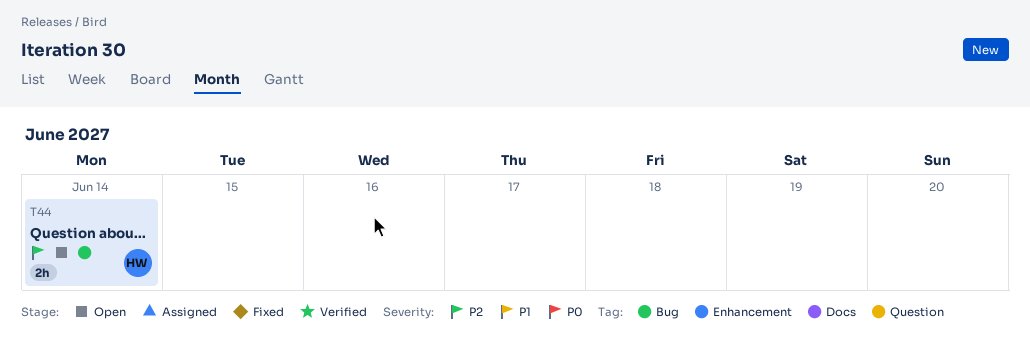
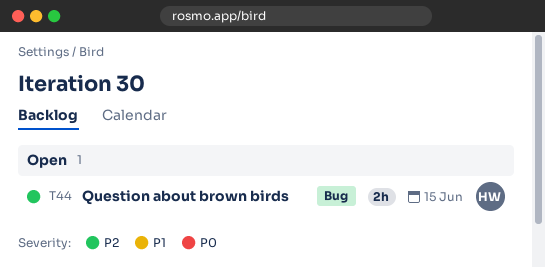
T44, due: Jun 14 -> Jun 15

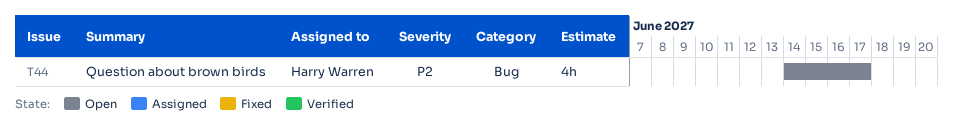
T44, estimate: 2h -> 4h
T44, due: Jun 15 -> Jun 17

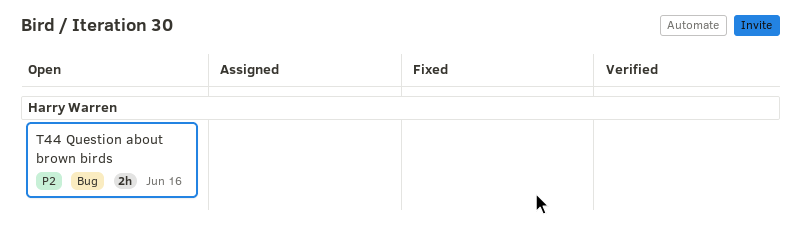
T44, estimate: 4h -> 2h
T44, due: Jun 17 -> Jun 16

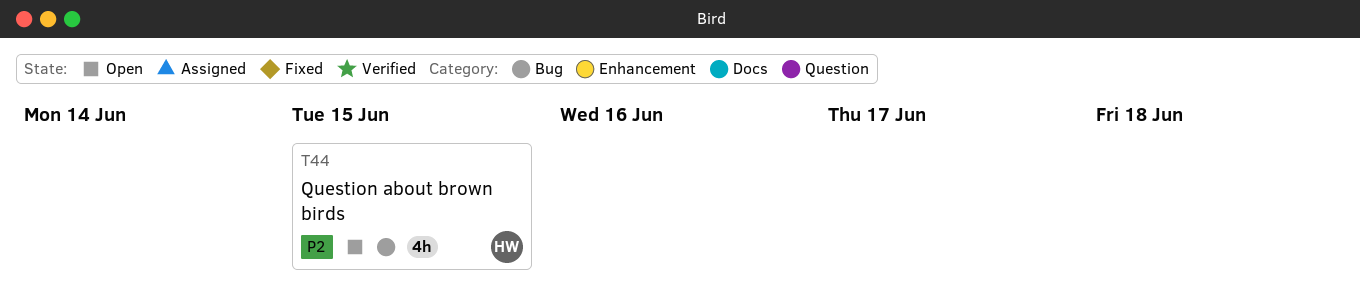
T44, estimate: 2h -> 4h
T44, due: Jun 16 -> Jun 15

